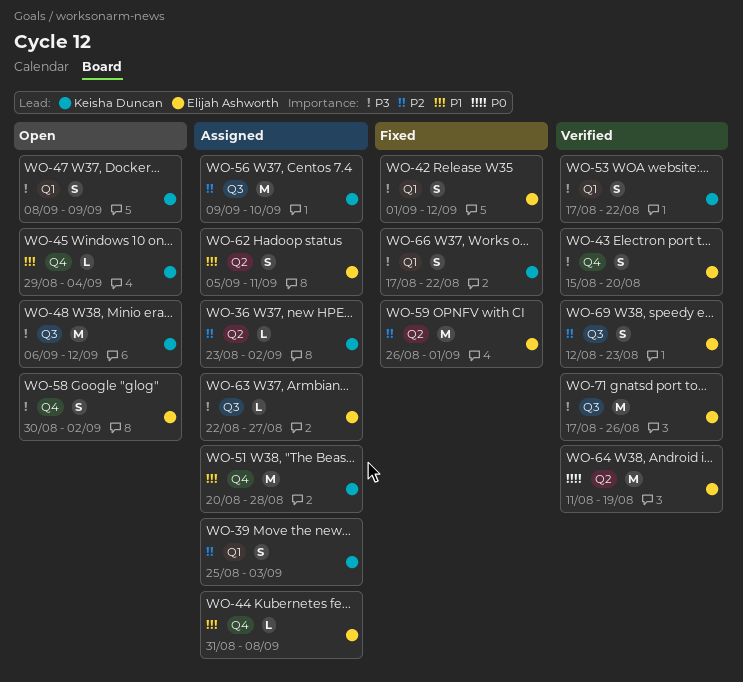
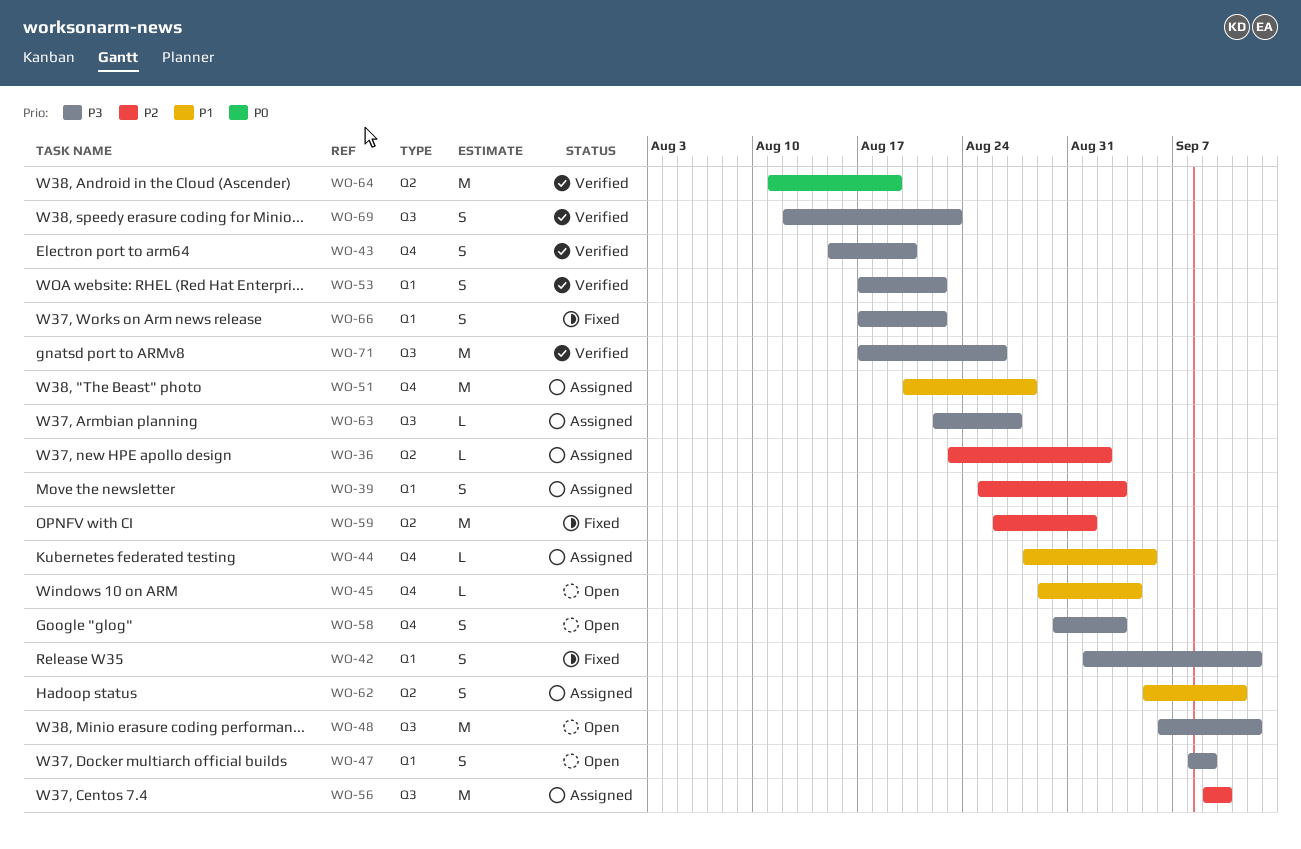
WO-44, start: Aug 31 -> Aug 28
WO-44, due: Sep 8 -> Sep 5
WO-58, due: Sep 2 -> Sep 3
WO-69, priority: P2 -> P3

